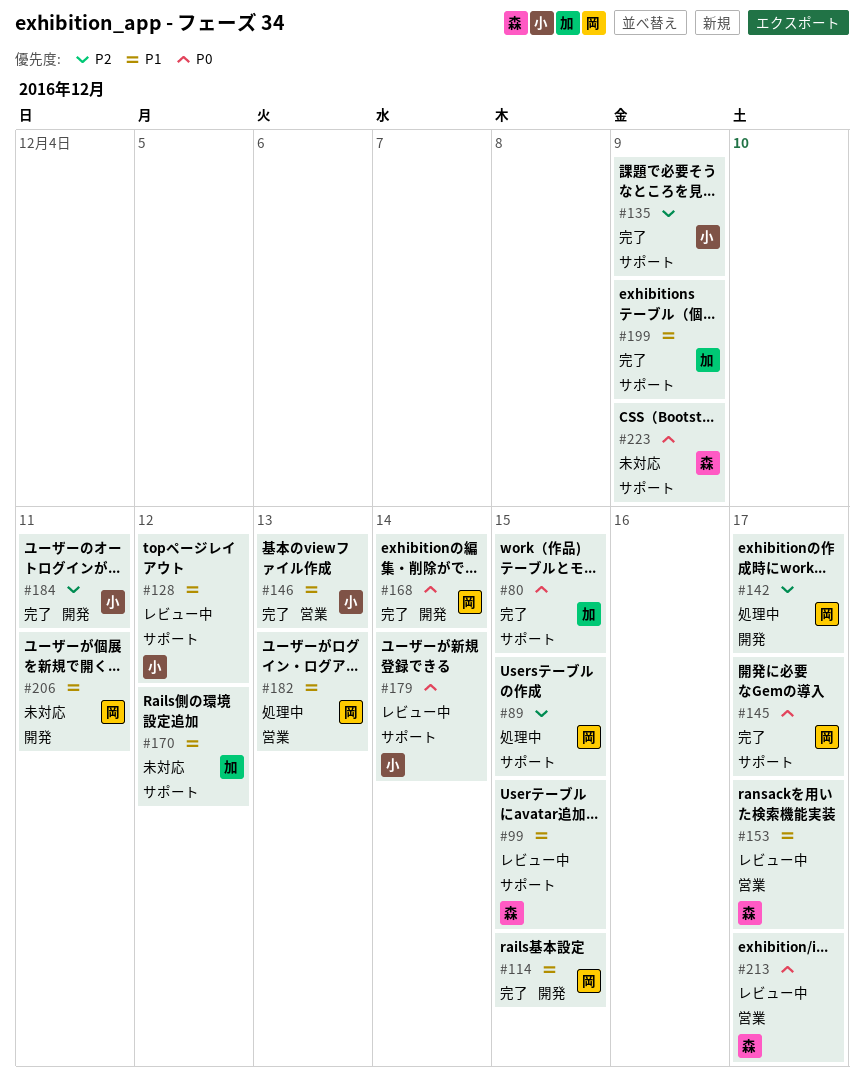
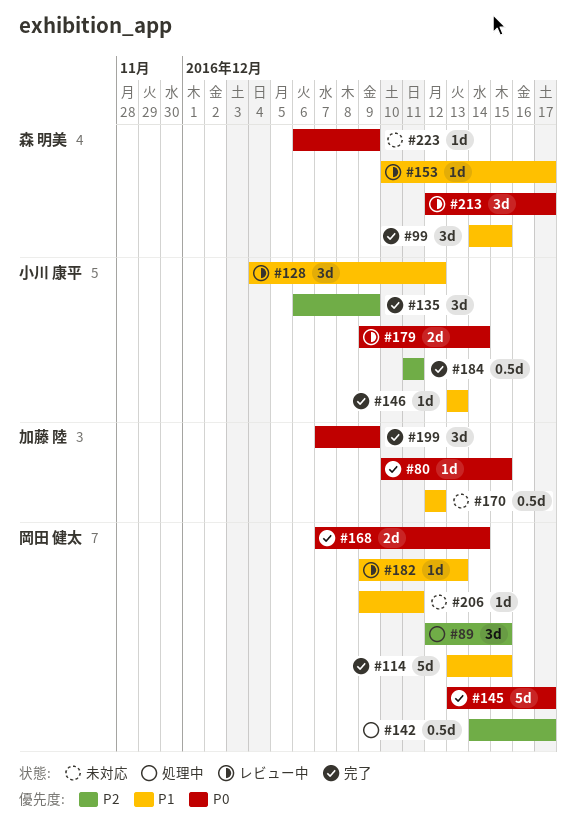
#99, status: レビュー中 -> 完了
#182, status: 処理中 -> レビュー中
#199, priority: P1 -> P0

